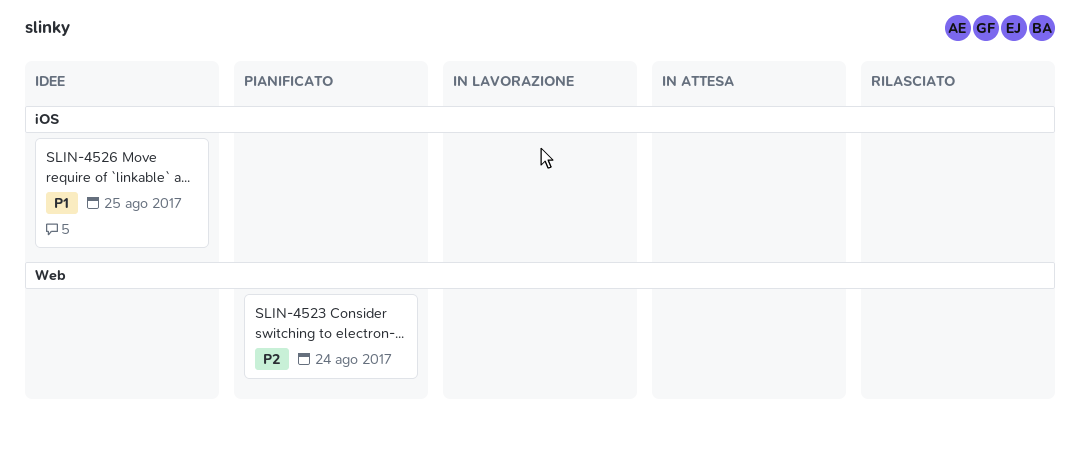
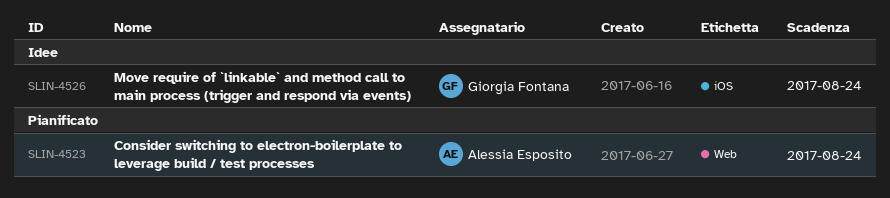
SLIN-4526, due: Aug 25 -> Aug 24

